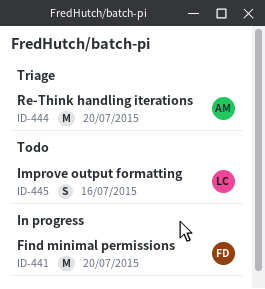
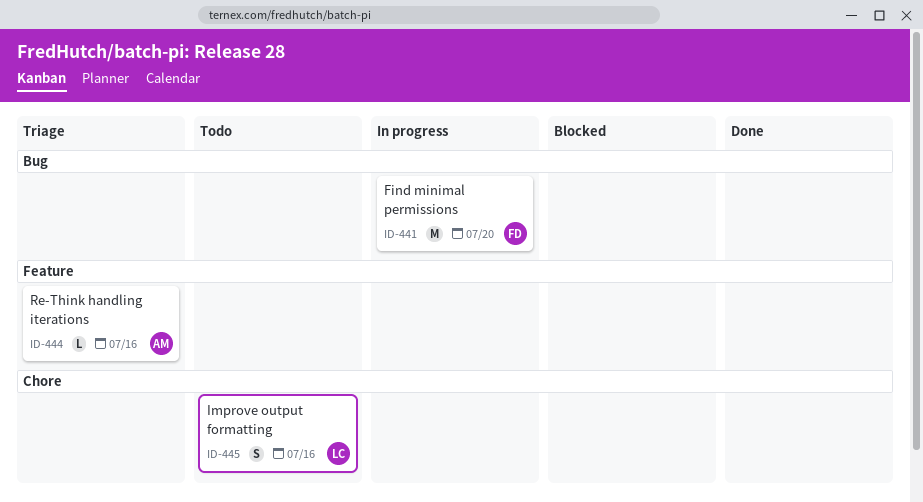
ID-444, estimate: M -> L
ID-444, due: Jul 20 -> Jul 16

